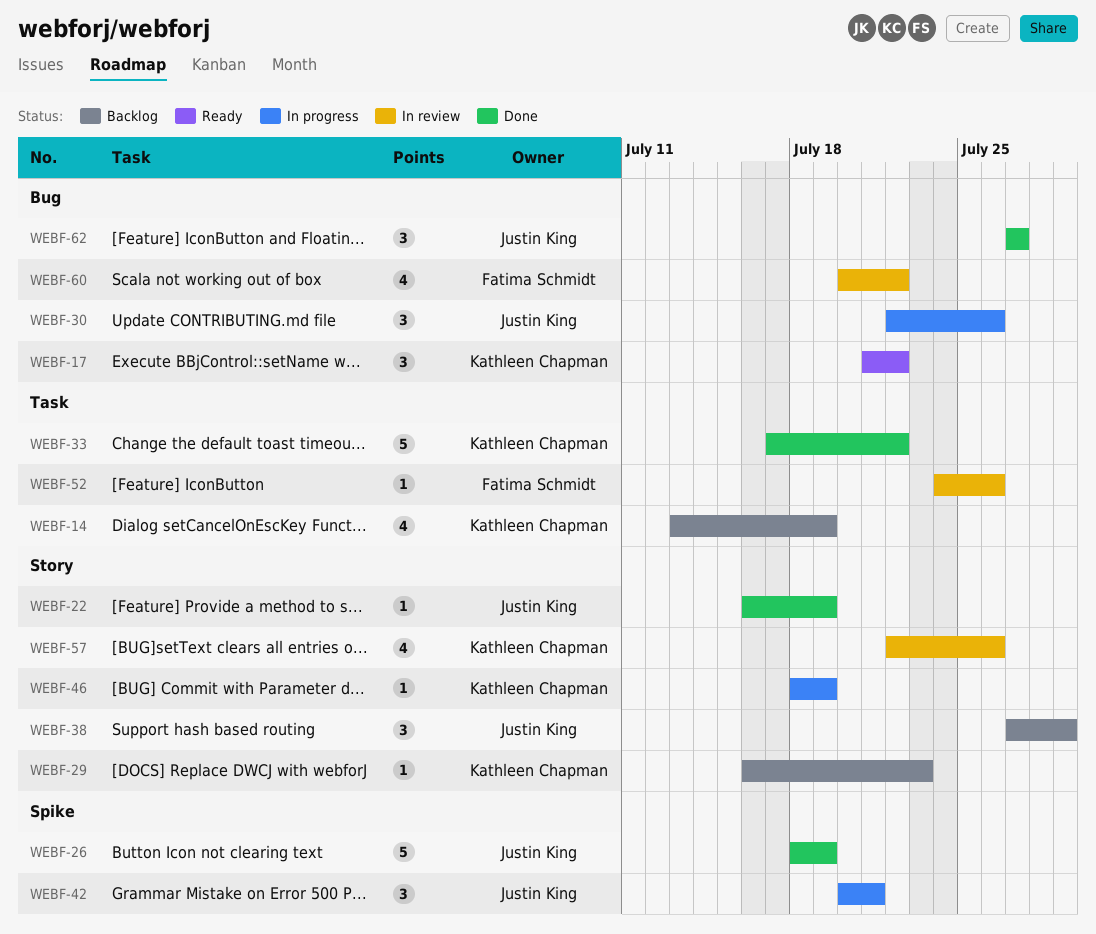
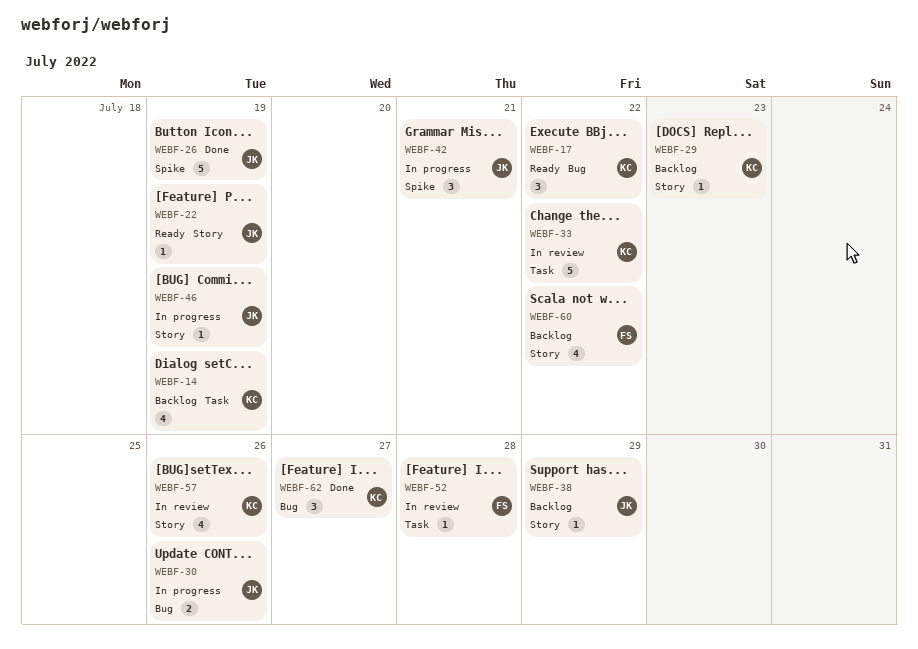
WEBF-22, status: Done -> Ready
WEBF-30, estimate: 3 -> 2
WEBF-33, status: Done -> In review
WEBF-38, estimate: 3 -> 1
WEBF-46, owner: Kathleen Chapman -> Justin King
WEBF-52, due: Jul 26 -> Jul 28
WEBF-60, status: In review -> Backlog
WEBF-60, label: Bug -> Story
WEBF-62, owner: Justin King -> Kathleen Chapman

